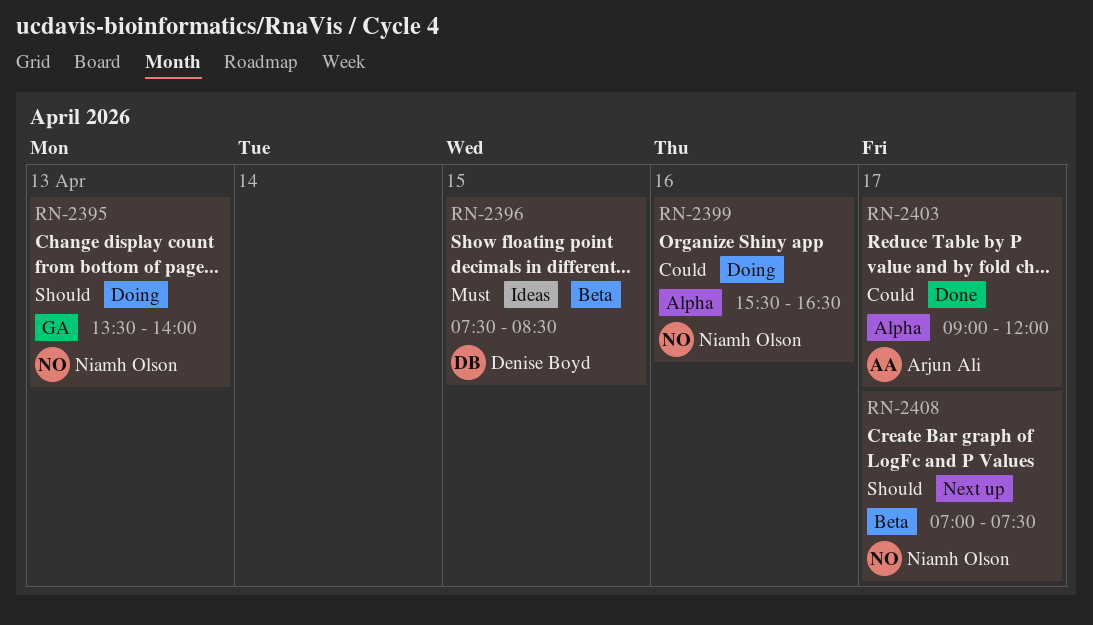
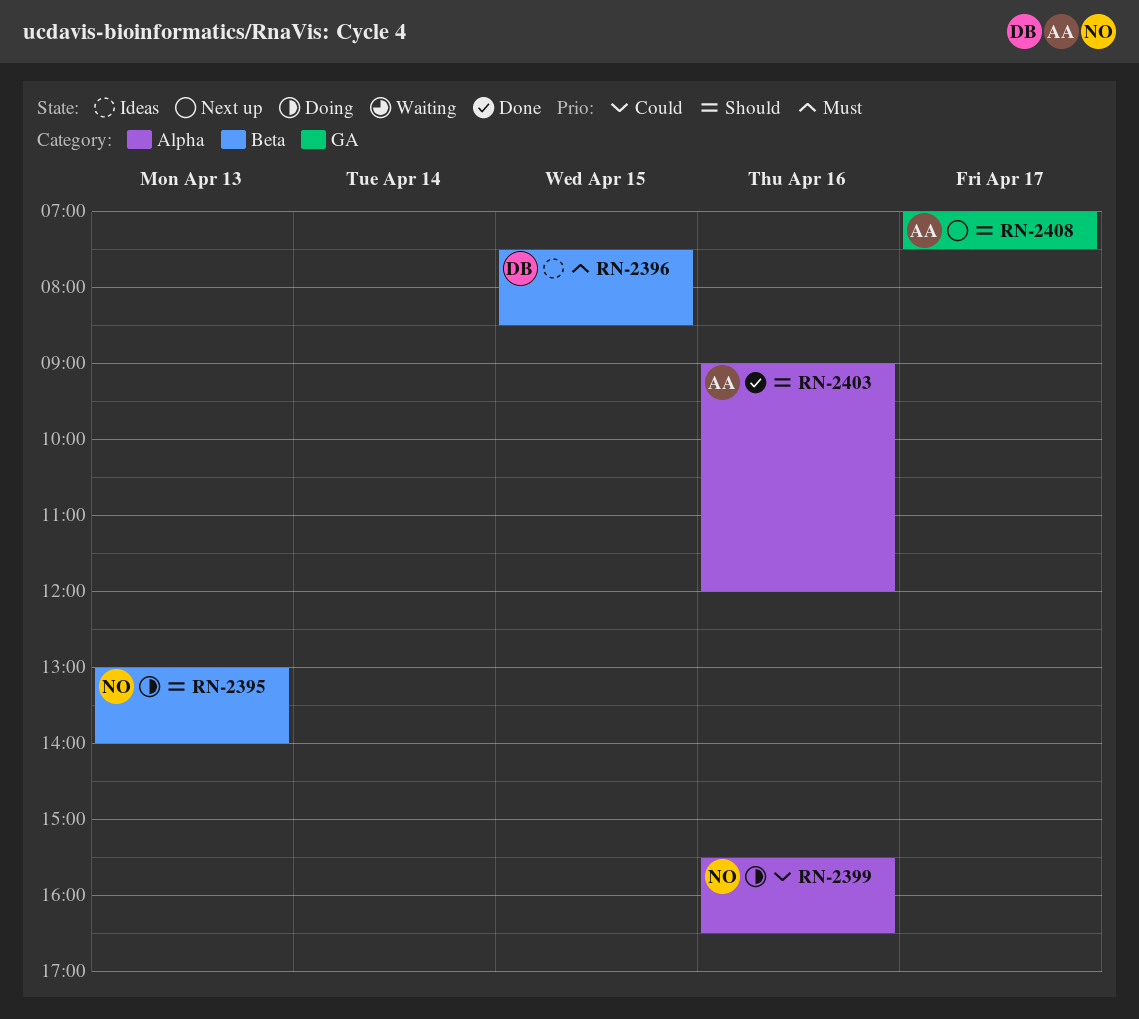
RN-2395, label: GA -> Beta
RN-2395, begins: 13:30 -> 13:00
RN-2403, priority: Could -> Should
RN-2403, day: Apr 17 -> Apr 16
RN-2408, owner: Niamh Olson -> Arjun Ali
RN-2408, label: Beta -> GA

